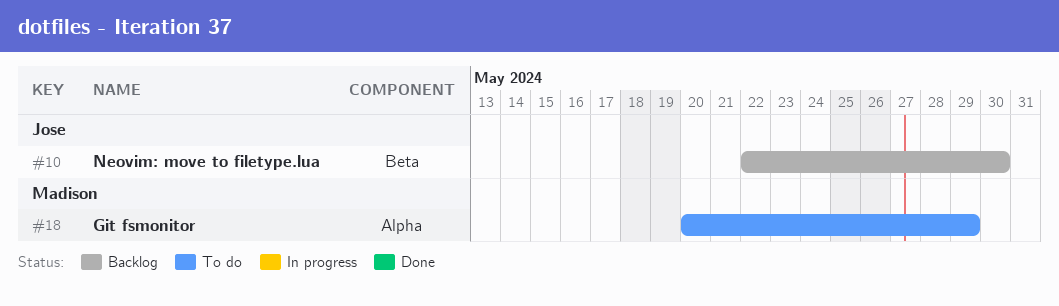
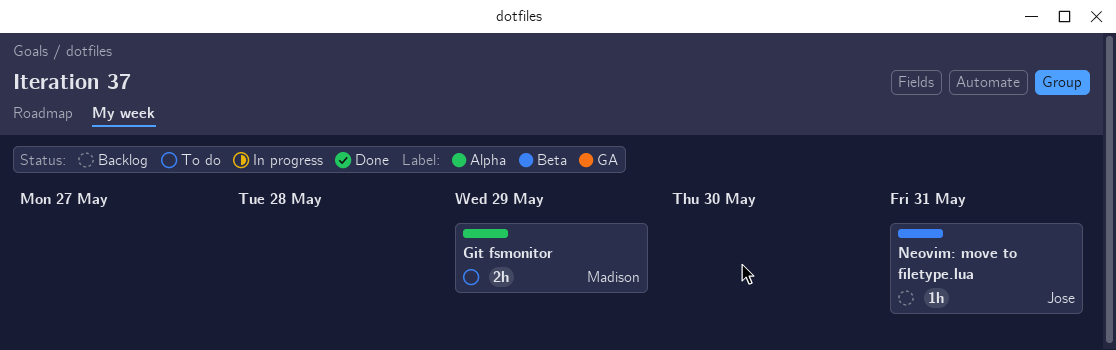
Neovim: move to filetype.lua, due: May 30 -> May 31

